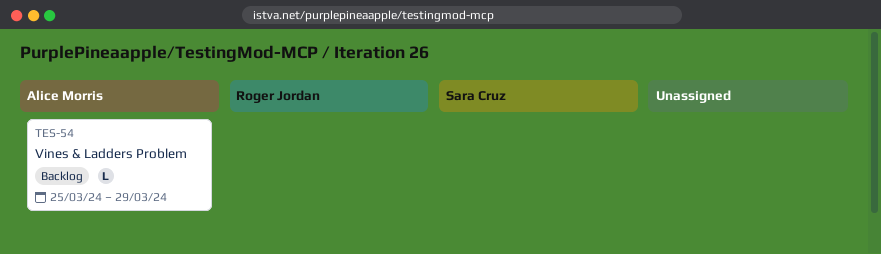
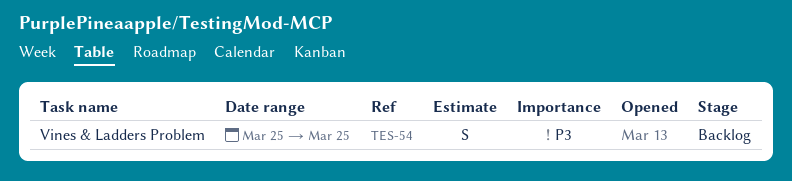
TES-54, estimate: L -> S
TES-54, due: Mar 29 -> Mar 25

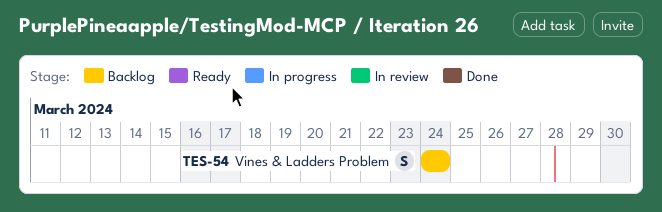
TES-54, start: Mar 25 -> Mar 24
TES-54, due: Mar 25 -> Mar 24

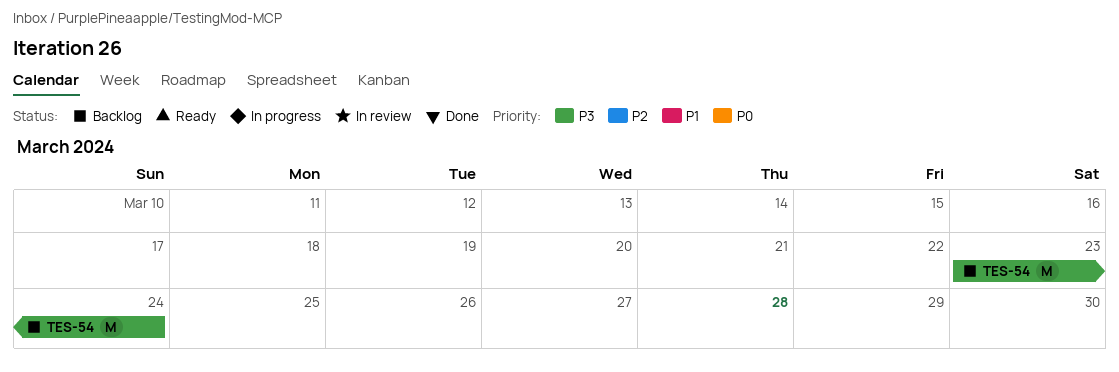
TES-54, estimate: S -> M
TES-54, start: Mar 24 -> Mar 23

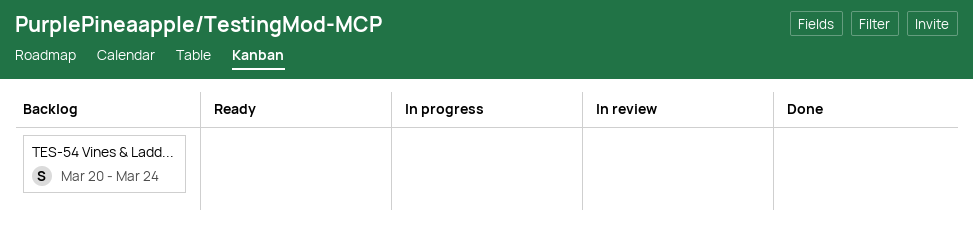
TES-54, estimate: M -> S
TES-54, start: Mar 23 -> Mar 20

